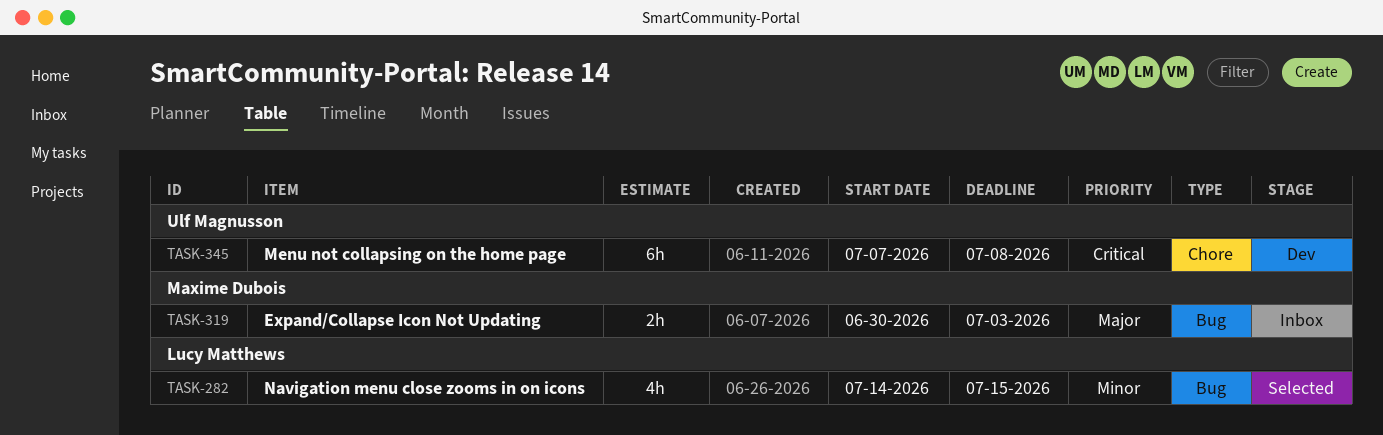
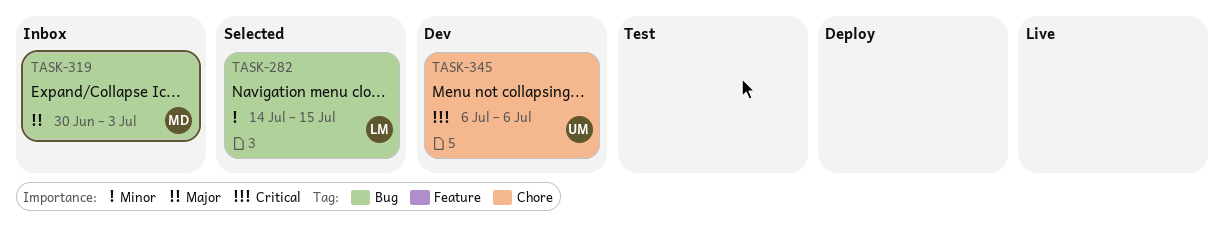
TASK-345, start: Jul 7 -> Jul 6
TASK-345, due: Jul 8 -> Jul 6

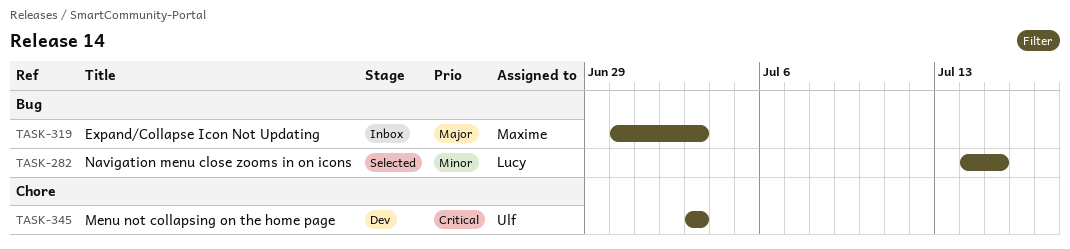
TASK-345, start: Jul 6 -> Jul 3
TASK-345, due: Jul 6 -> Jul 3

